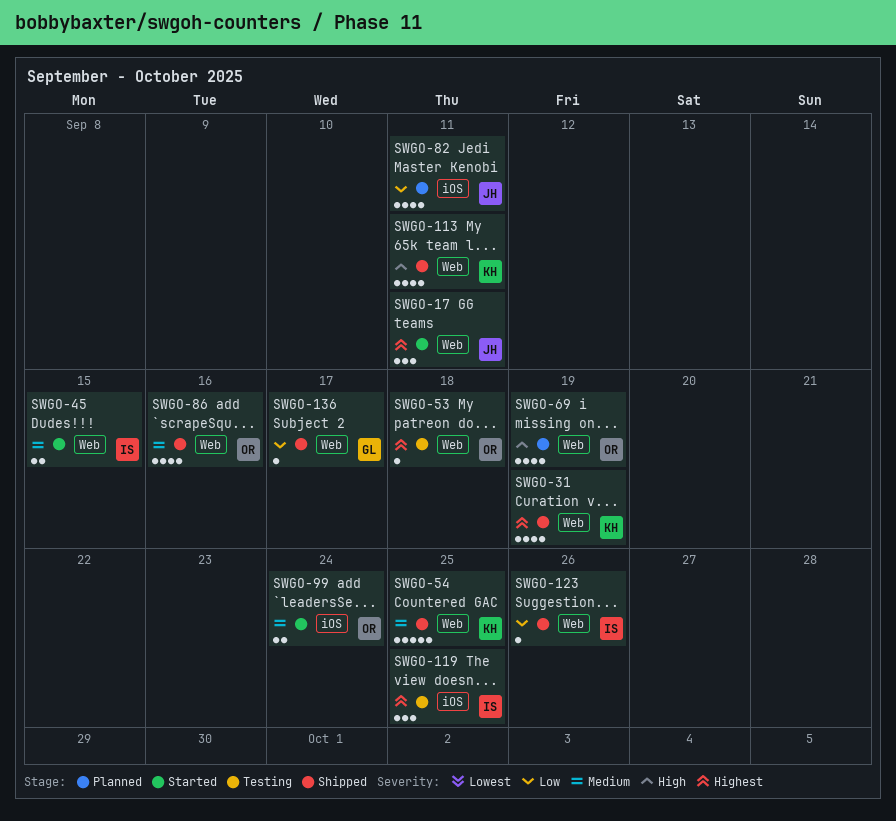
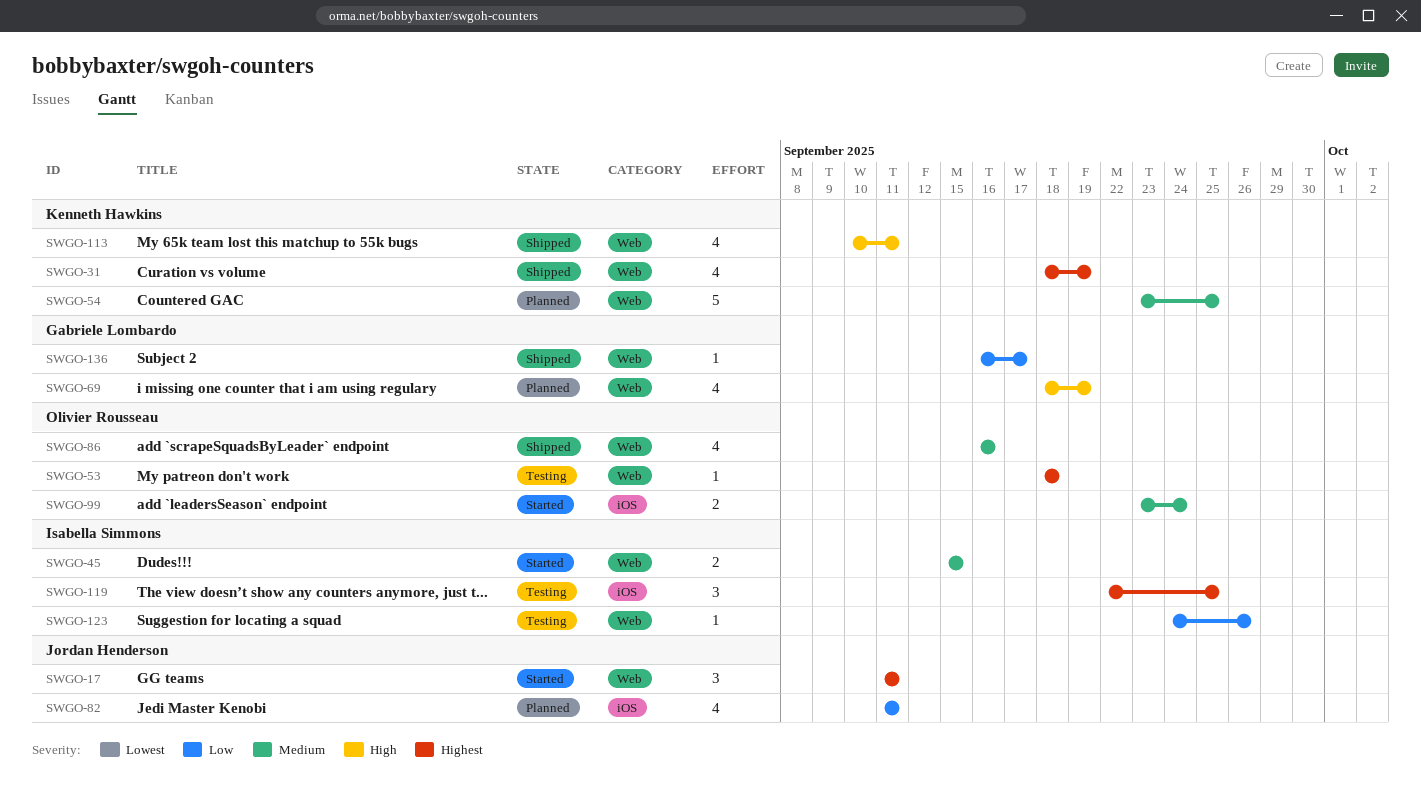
SWGO-54, status: Shipped -> Planned
SWGO-69, owner: Olivier Rousseau -> Gabriele Lombardo
SWGO-123, status: Shipped -> Testing

